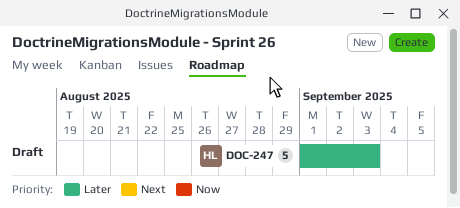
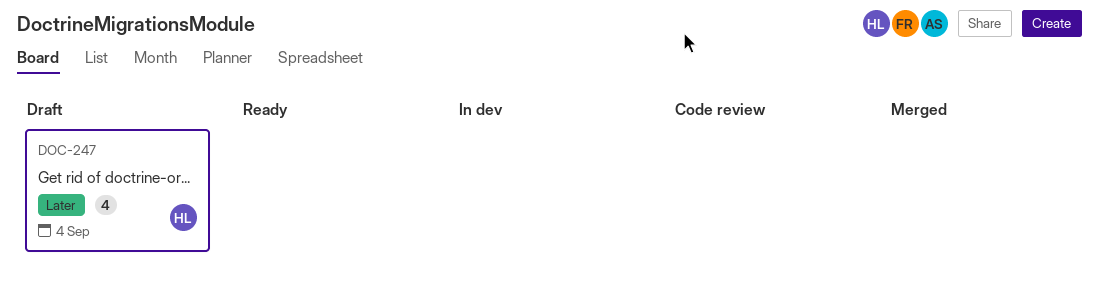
DOC-247, estimate: 5 -> 4
DOC-247, due: Sep 3 -> Sep 4

